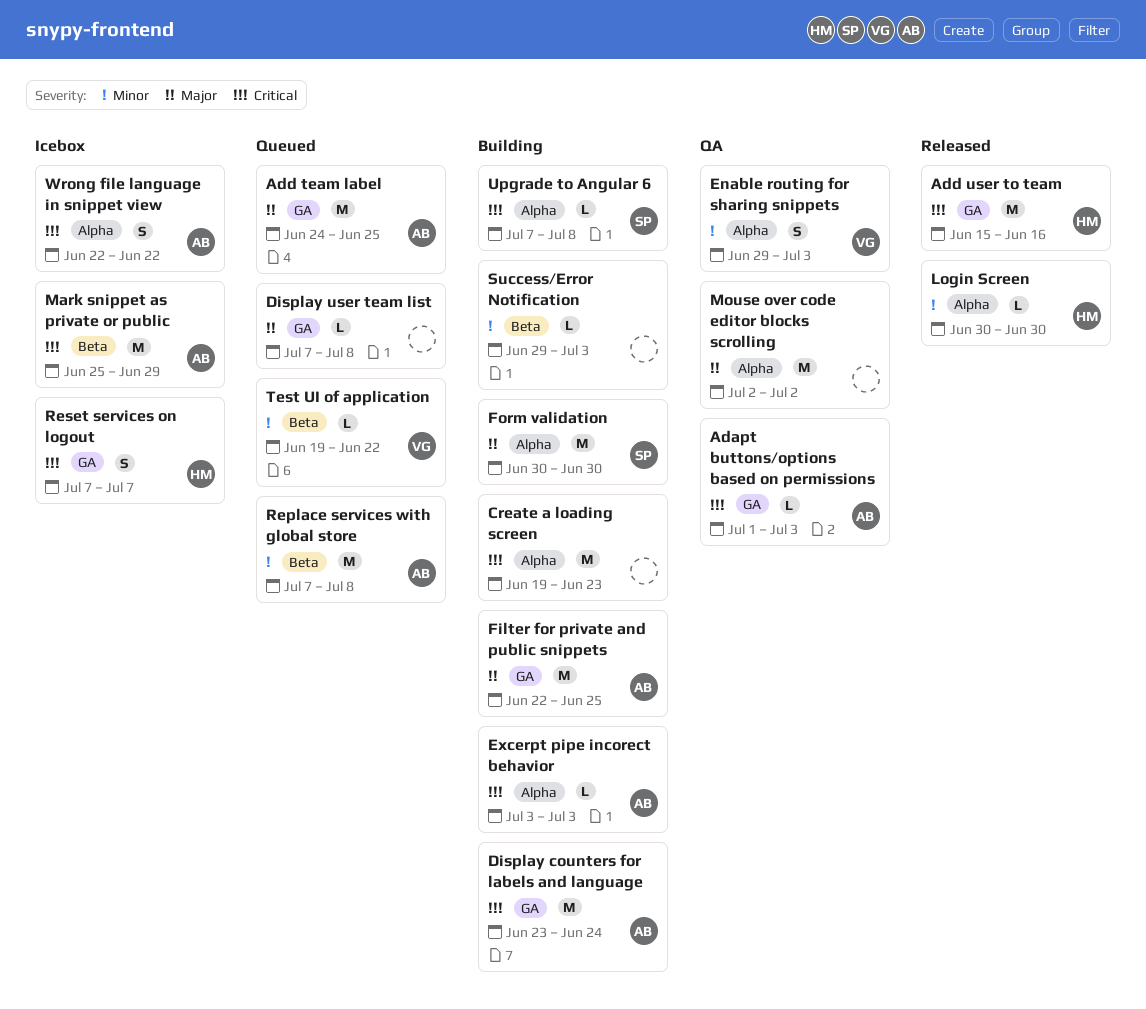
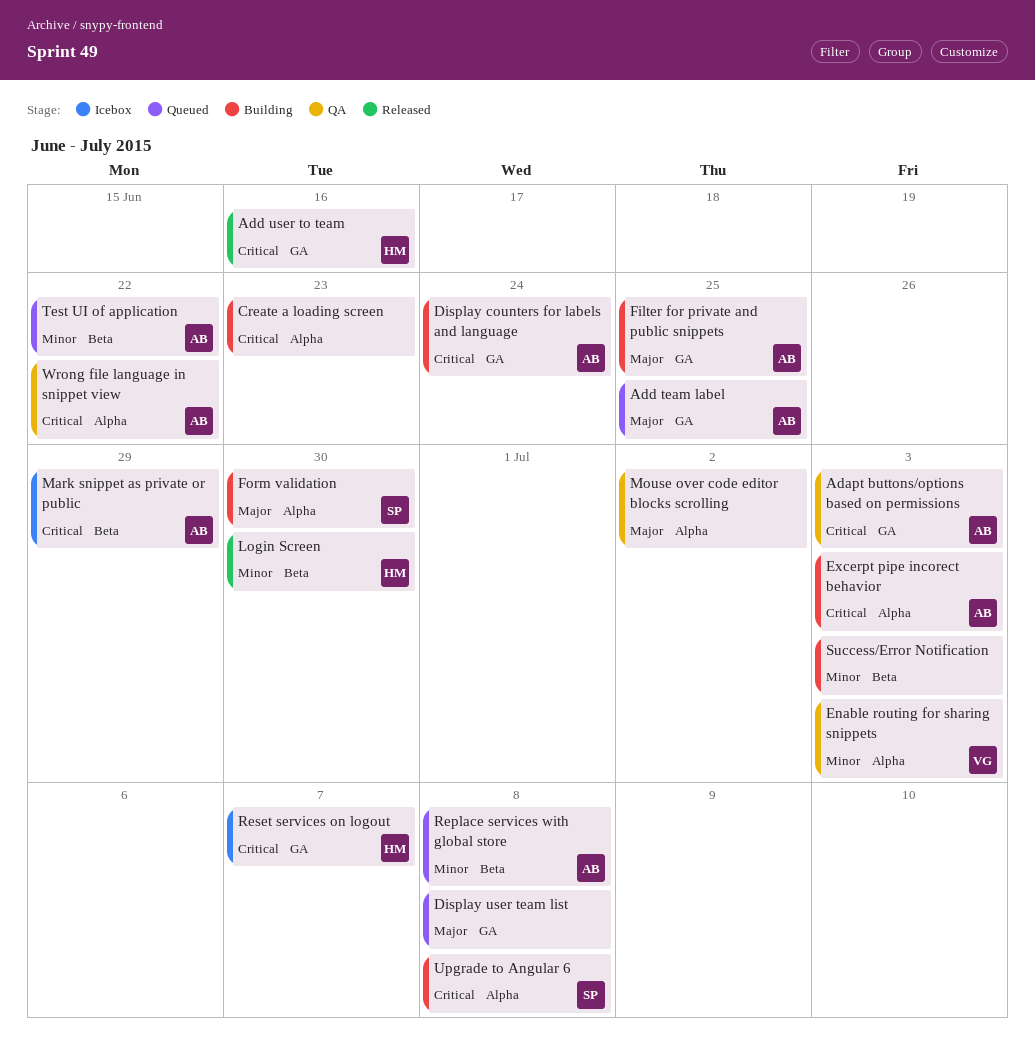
Login Screen, label: Alpha -> Beta
Test UI of application, owner: VG -> AB
Wrong file language in snippet view, status: Icebox -> QA

